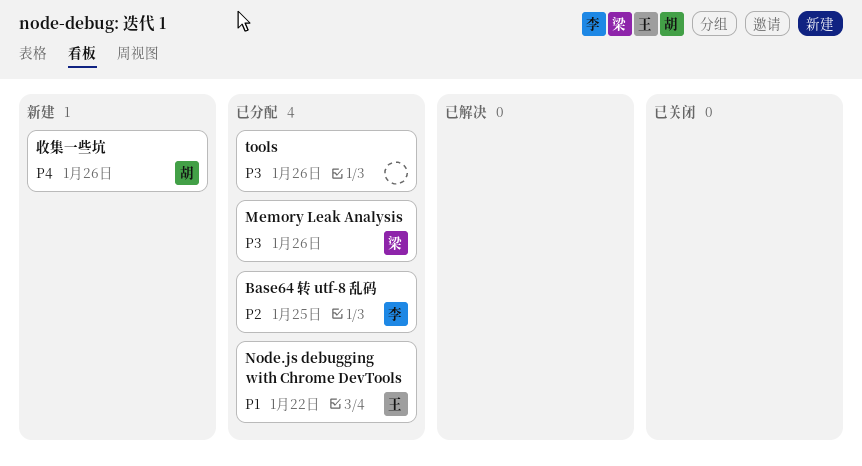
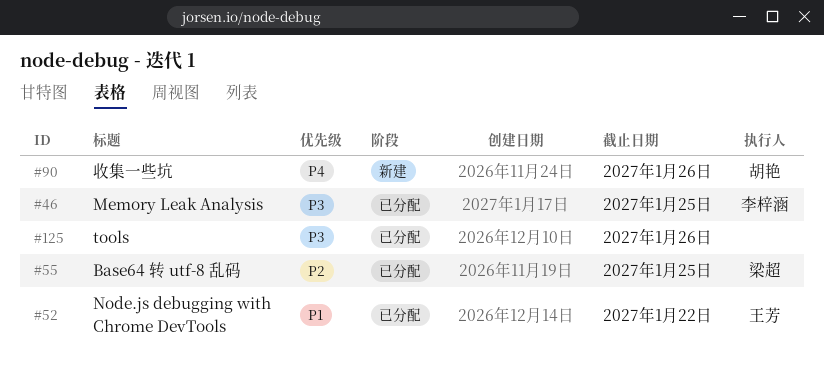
Base64 转 utf-8 乱码, owner: 李梓涵 -> 梁超
Memory Leak Analysis, owner: 梁超 -> 李梓涵
Memory Leak Analysis, due: Jan 26 -> Jan 25

